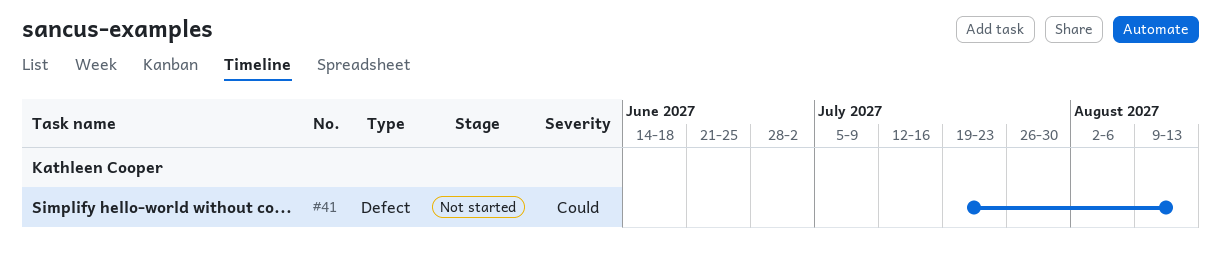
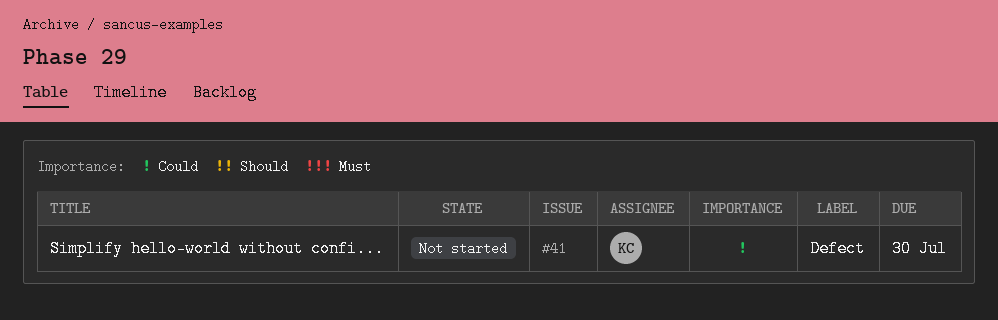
#41, due: Aug 13 -> Jul 30

